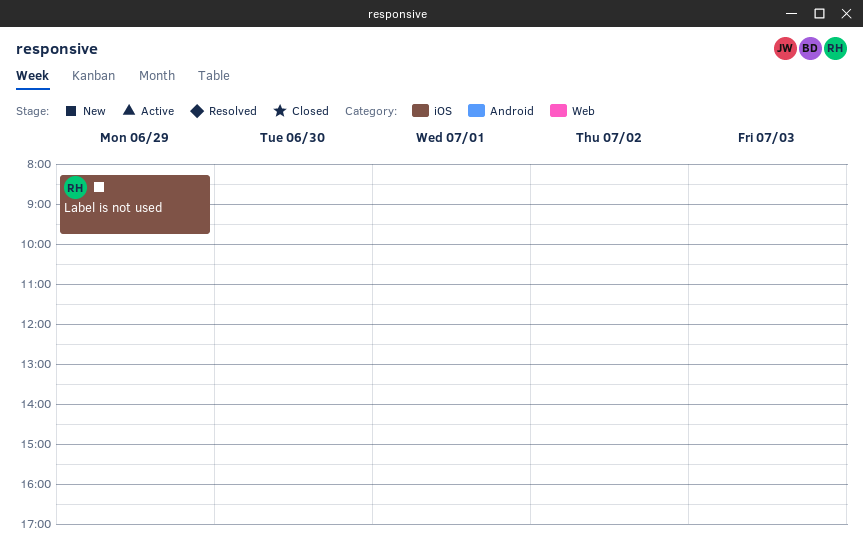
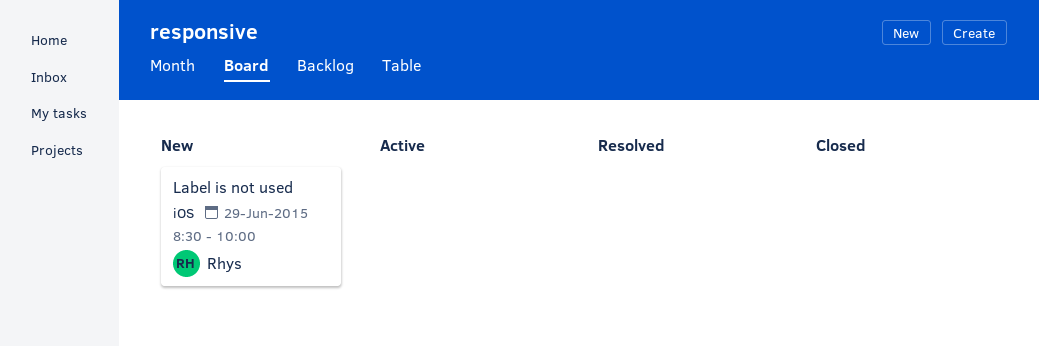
Label is not used, begins: 08:15 -> 08:30
Label is not used, ends: 09:45 -> 10:00

